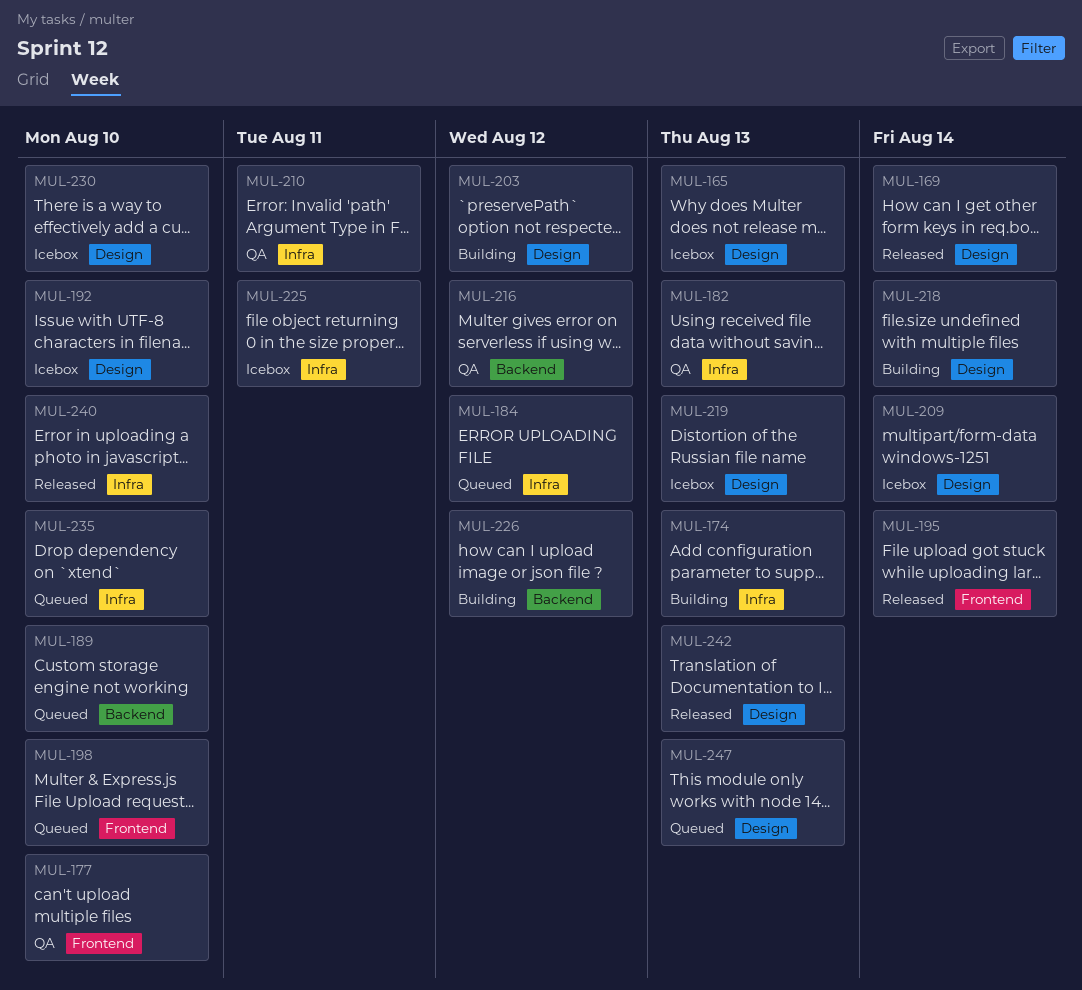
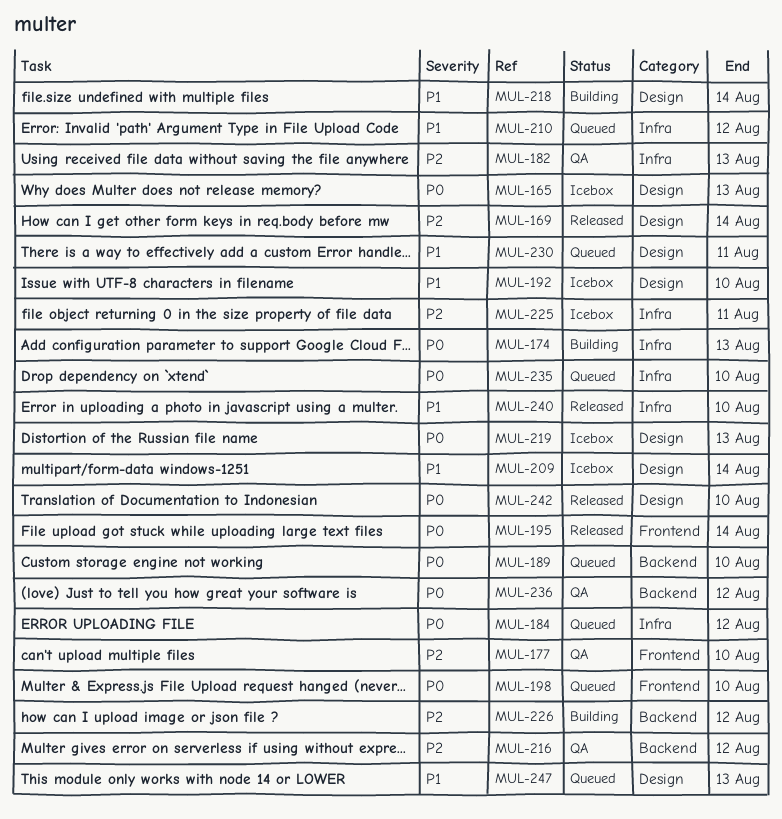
MUL-203: present -> none
MUL-210, status: QA -> Queued
MUL-210, due: Aug 11 -> Aug 12
MUL-230, status: Icebox -> Queued
MUL-230, due: Aug 10 -> Aug 11
MUL-236: none -> present
MUL-242, due: Aug 13 -> Aug 10

